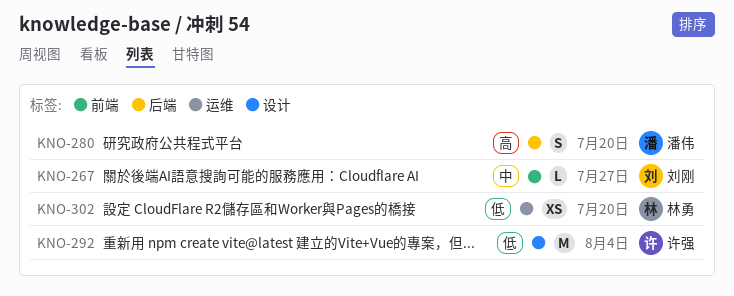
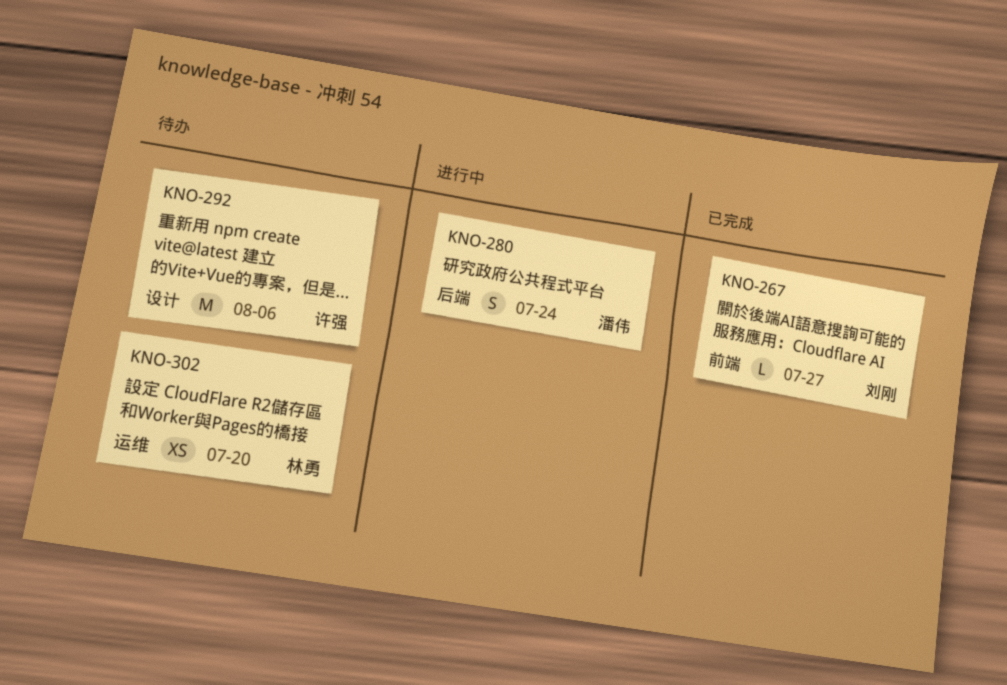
KNO-280, due: Jul 20 -> Jul 24
KNO-292, due: Aug 4 -> Aug 6

